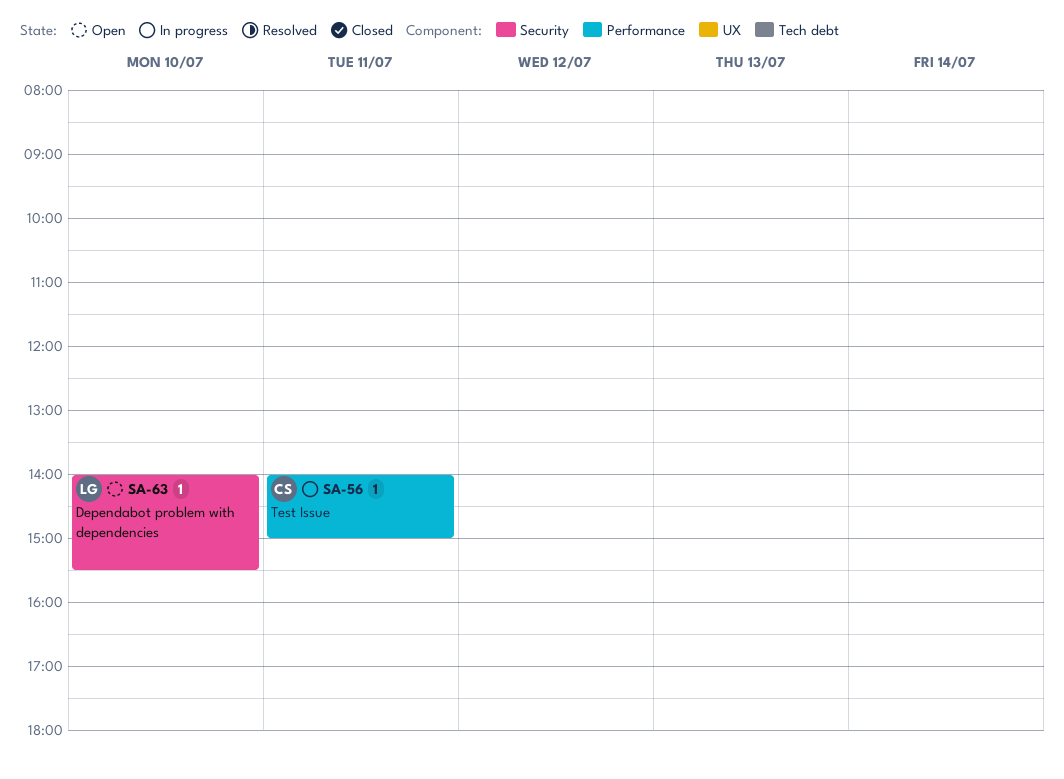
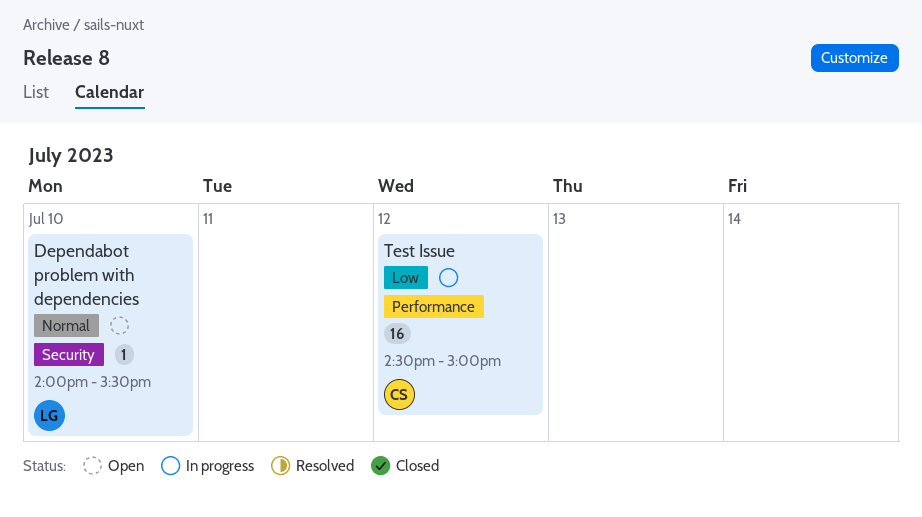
Test Issue, estimate: 1 -> 16
Test Issue, day: Jul 11 -> Jul 12
Test Issue, begins: 14:00 -> 14:30

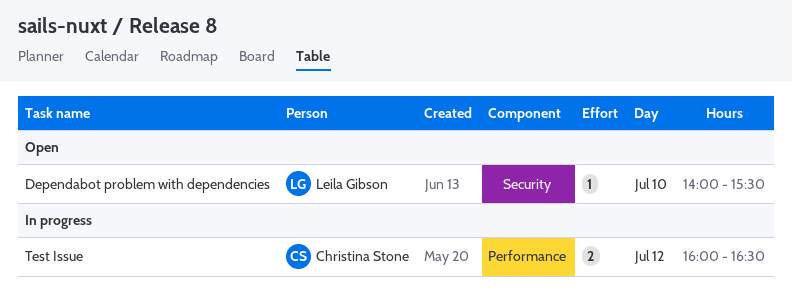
Test Issue, estimate: 16 -> 2
Test Issue, begins: 14:30 -> 16:00
Test Issue, ends: 15:00 -> 16:30

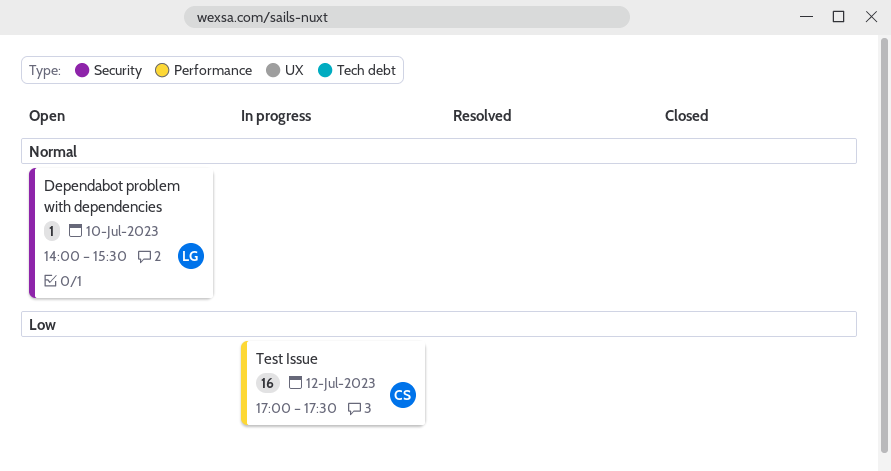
Test Issue, estimate: 2 -> 16
Test Issue, begins: 16:00 -> 17:00
Test Issue, ends: 16:30 -> 17:30

